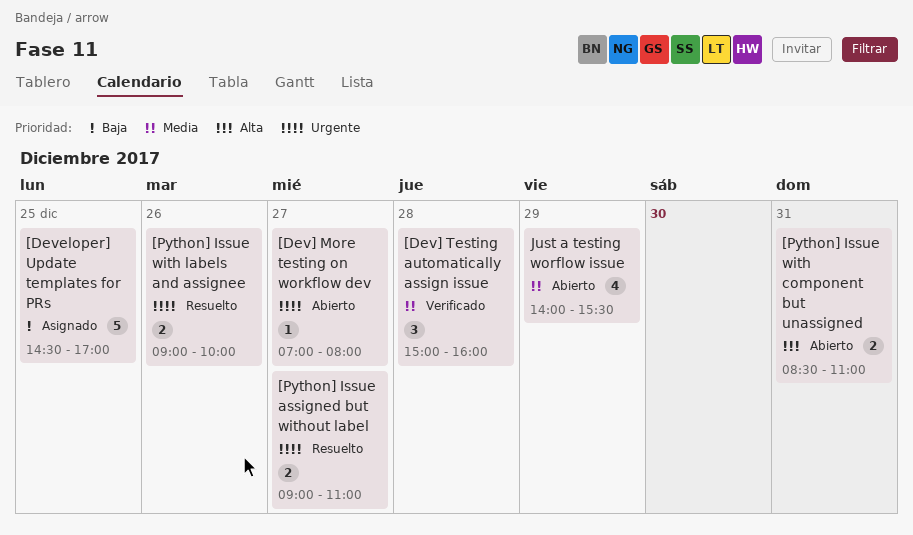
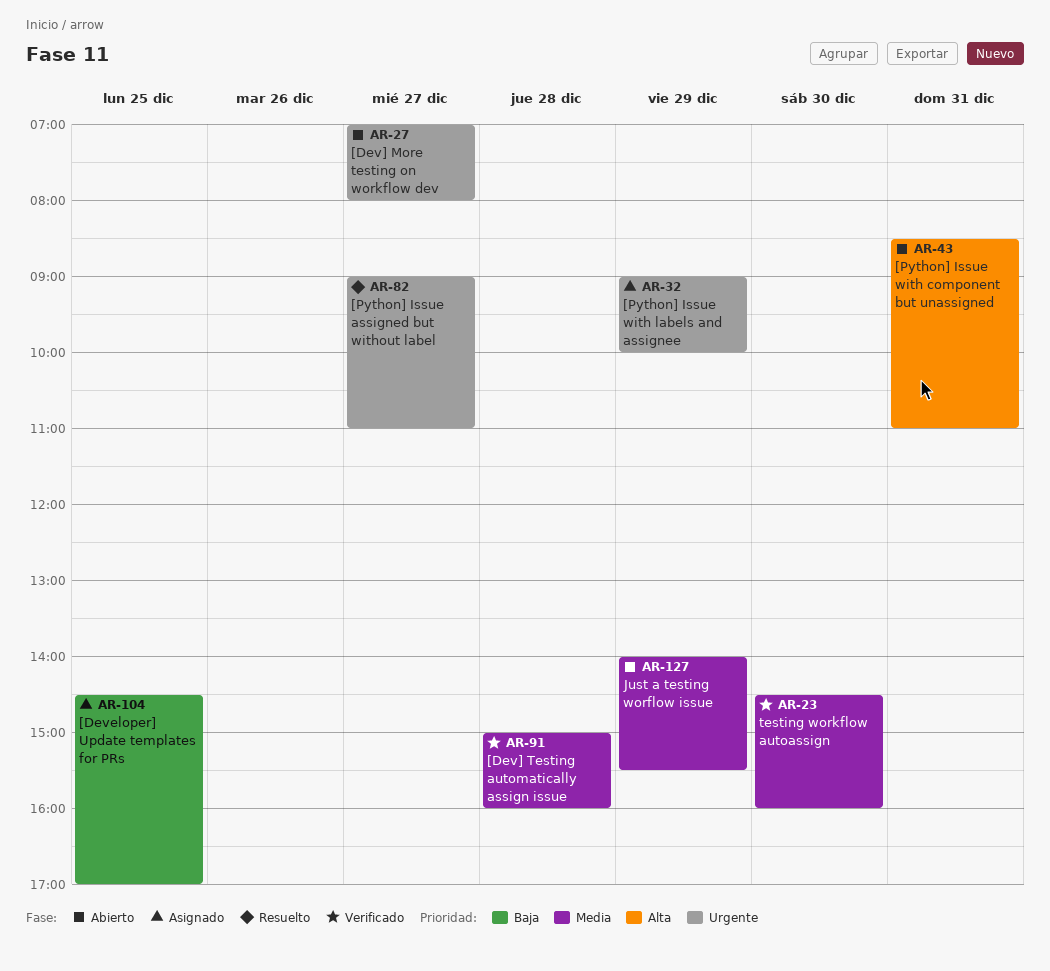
[Python] Issue with labels and assignee, status: Resuelto -> Asignado
[Python] Issue with labels and assignee, day: Dec 26 -> Dec 29
testing workflow autoassign: none -> present

